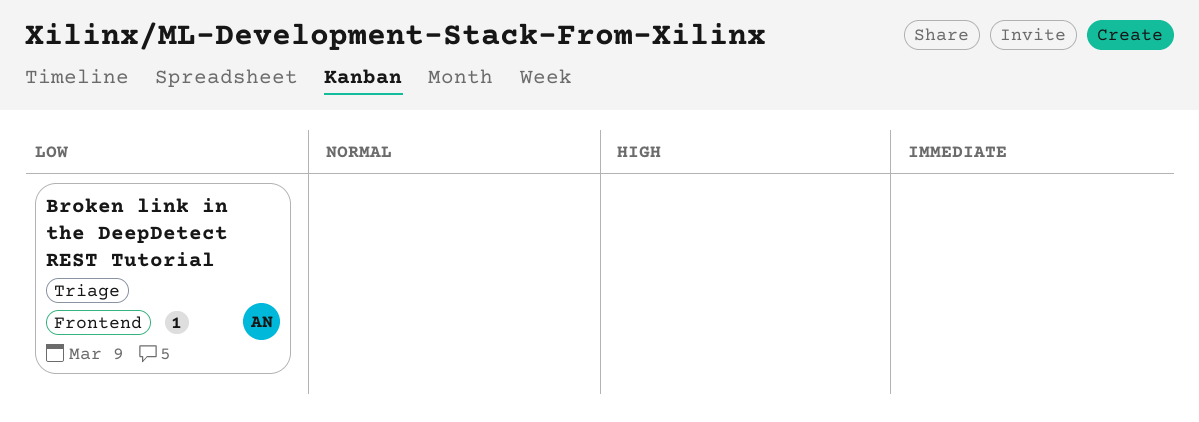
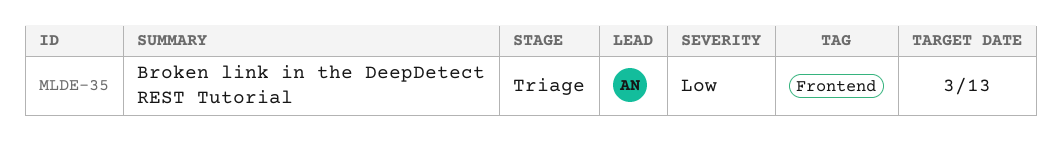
Broken link in the DeepDetect REST Tutorial, due: Mar 9 -> Mar 13

